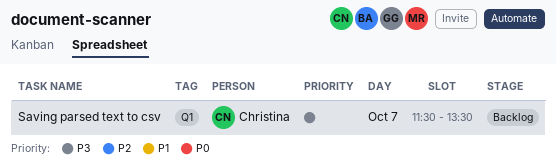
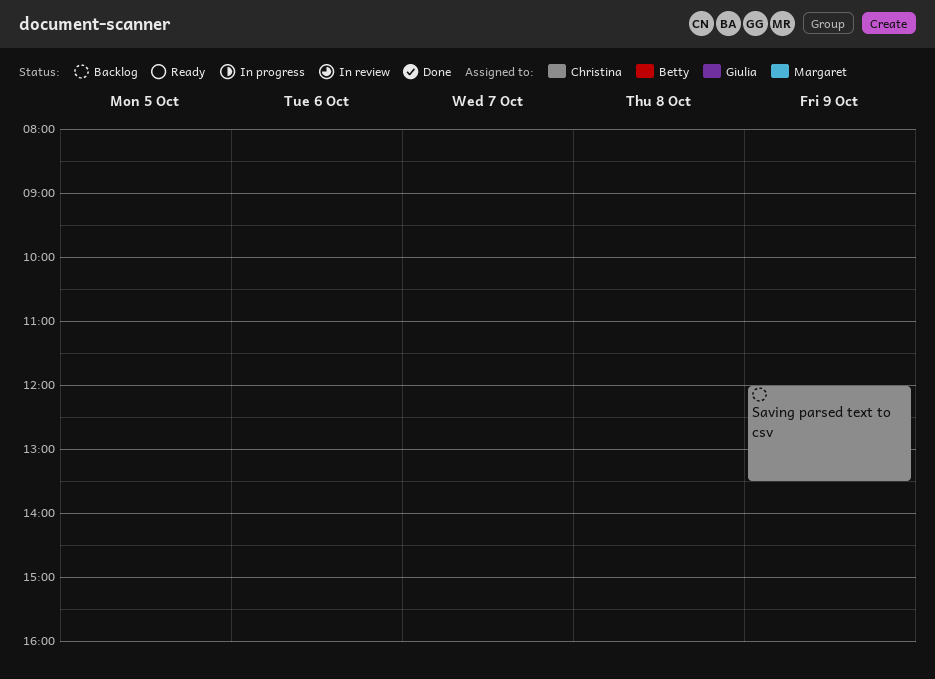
Saving parsed text to csv, day: Oct 7 -> Oct 9
Saving parsed text to csv, begins: 11:30 -> 12:00

